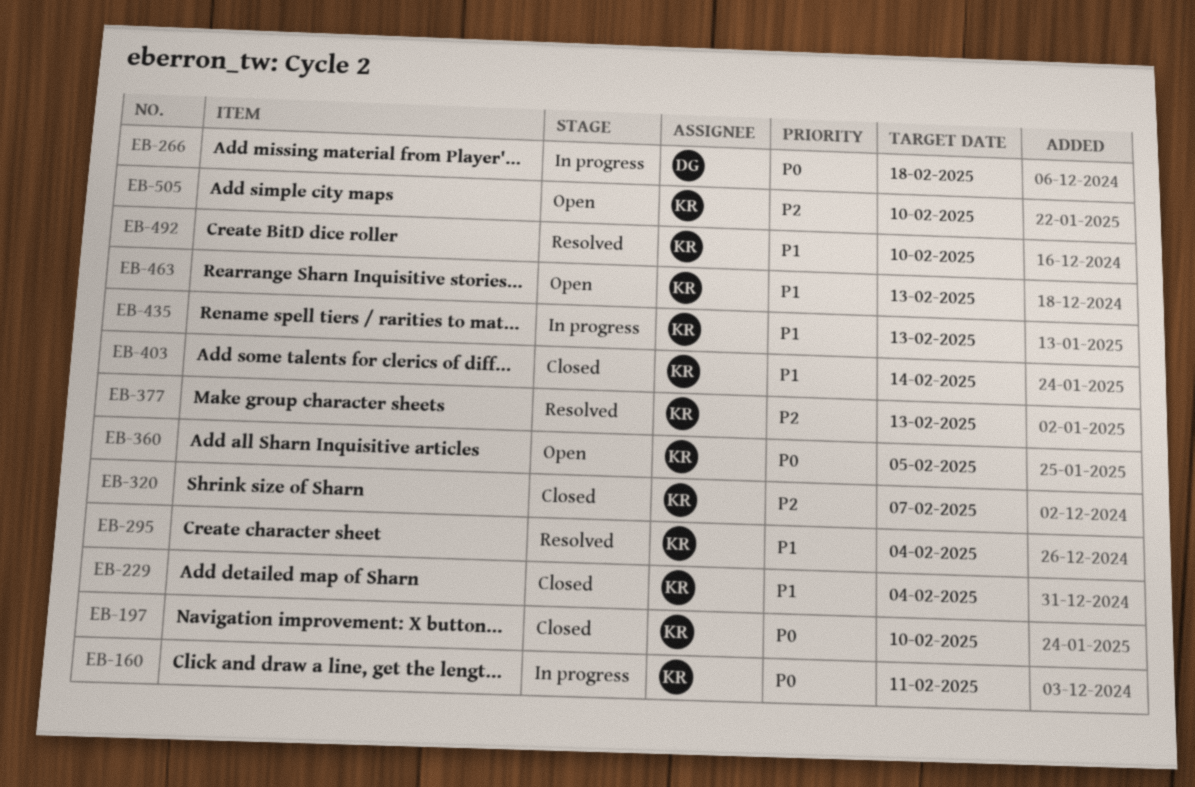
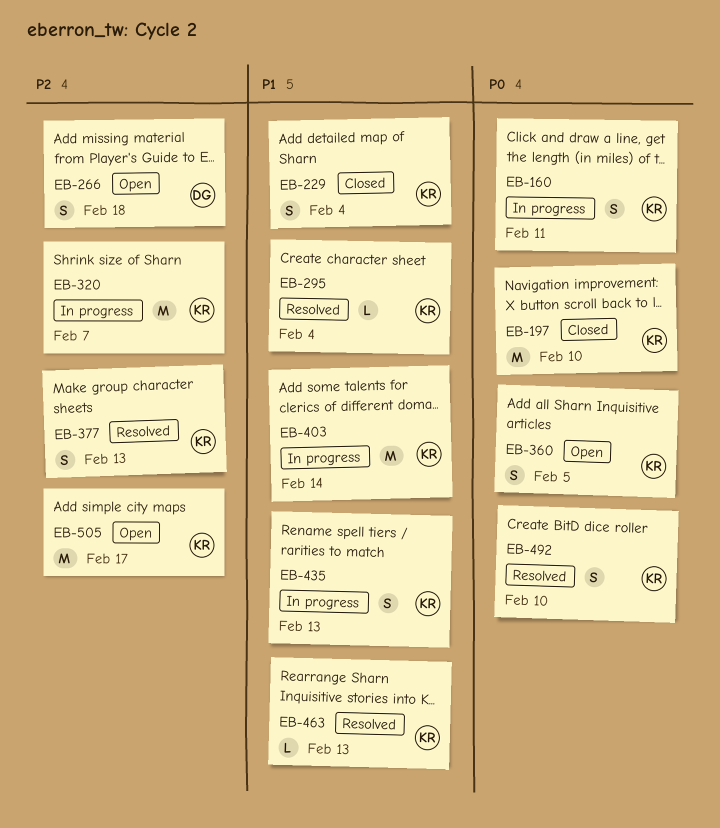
EB-266, status: In progress -> Open
EB-266, priority: P0 -> P2
EB-320, status: Closed -> In progress
EB-403, status: Closed -> In progress
EB-463, status: Open -> Resolved
EB-492, priority: P1 -> P0
EB-505, due: Feb 10 -> Feb 17

